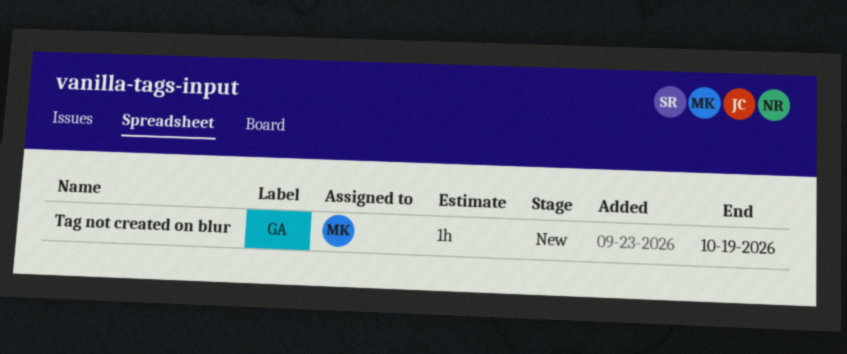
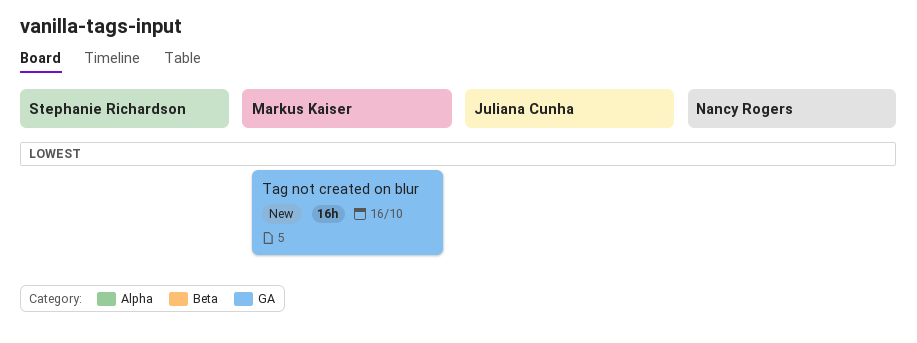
Tag not created on blur, estimate: 1h -> 16h
Tag not created on blur, due: Oct 19 -> Oct 16

